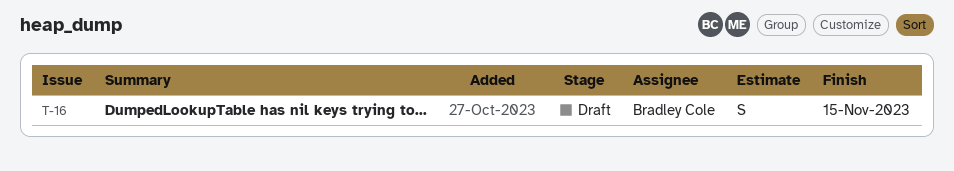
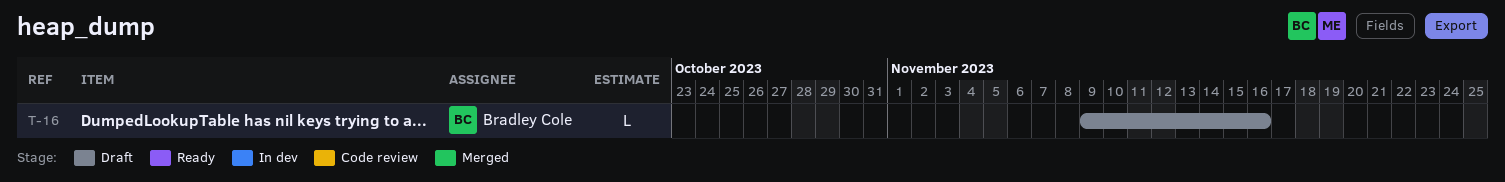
T-16, estimate: S -> L
T-16, due: Nov 15 -> Nov 16

